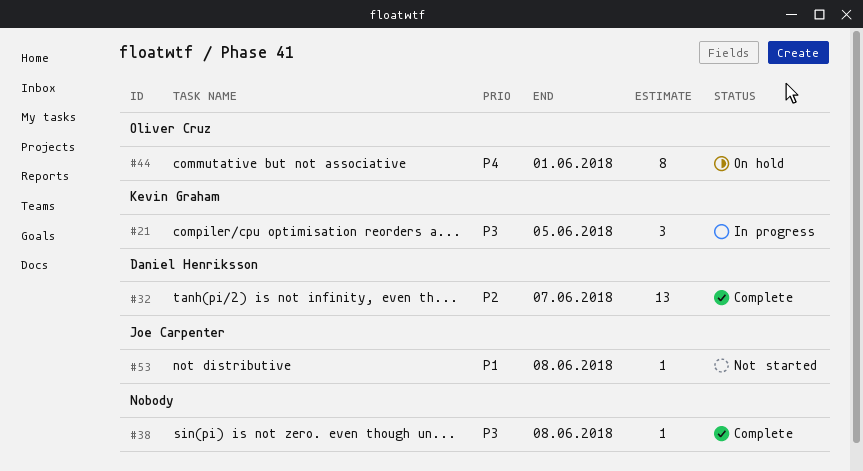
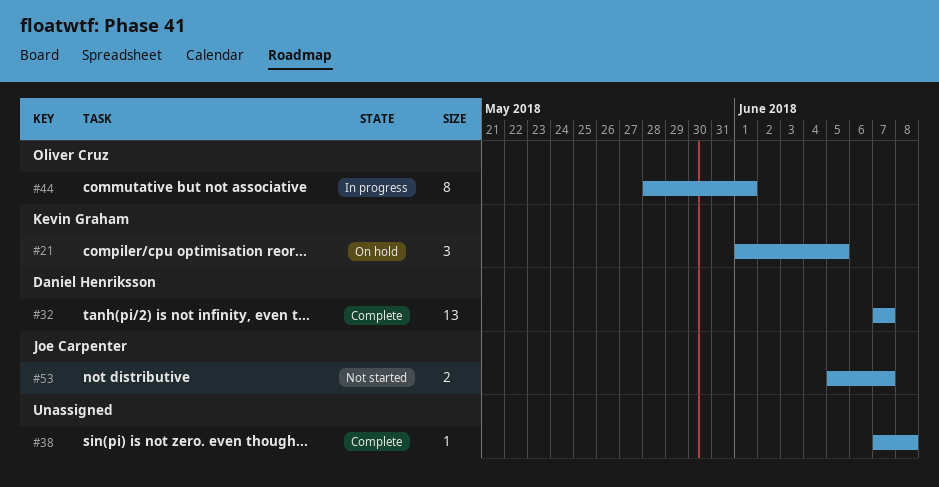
#21, status: In progress -> On hold
#44, status: On hold -> In progress
#53, estimate: 1 -> 2
#53, due: Jun 8 -> Jun 7

